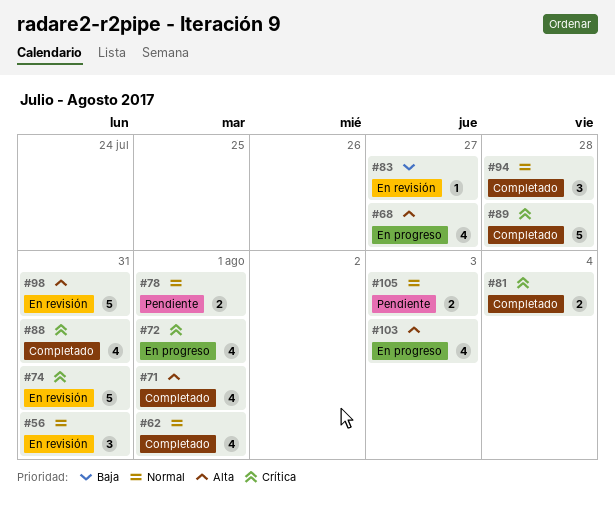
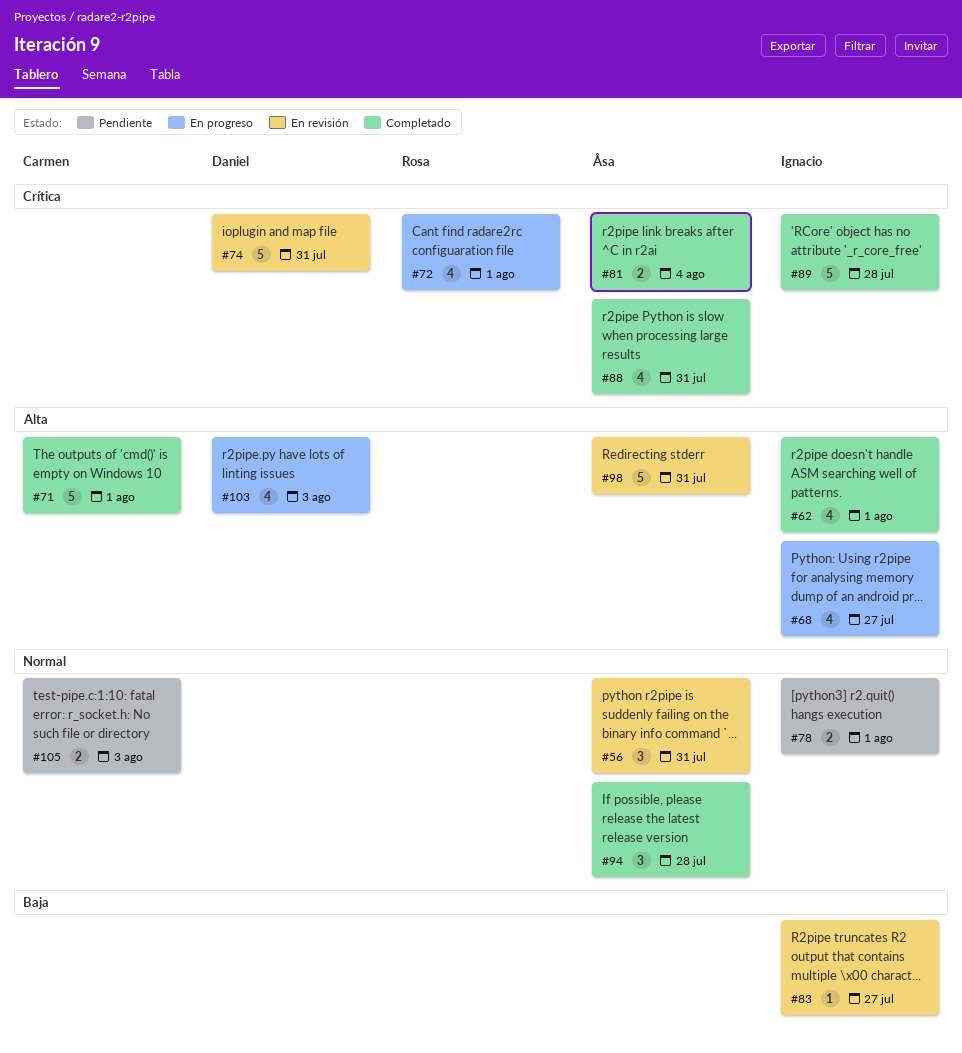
#62, priority: Normal -> Alta
#71, estimate: 4 -> 5

